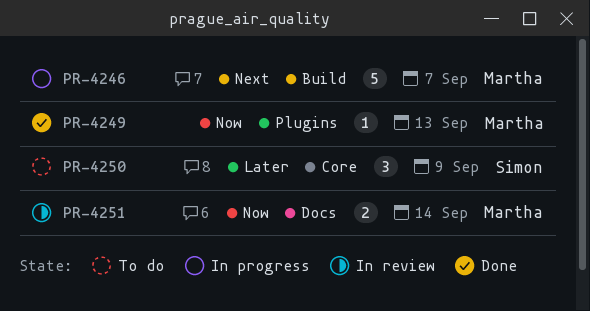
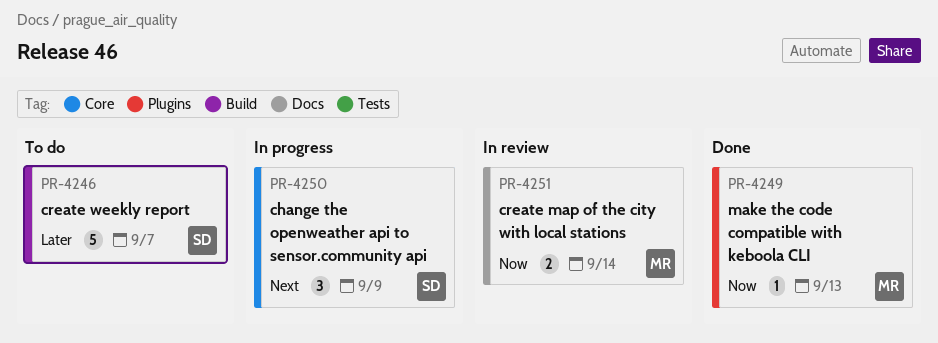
PR-4246, status: In progress -> To do
PR-4246, owner: Martha -> Simon
PR-4246, priority: Next -> Later
PR-4250, status: To do -> In progress
PR-4250, priority: Later -> Next

